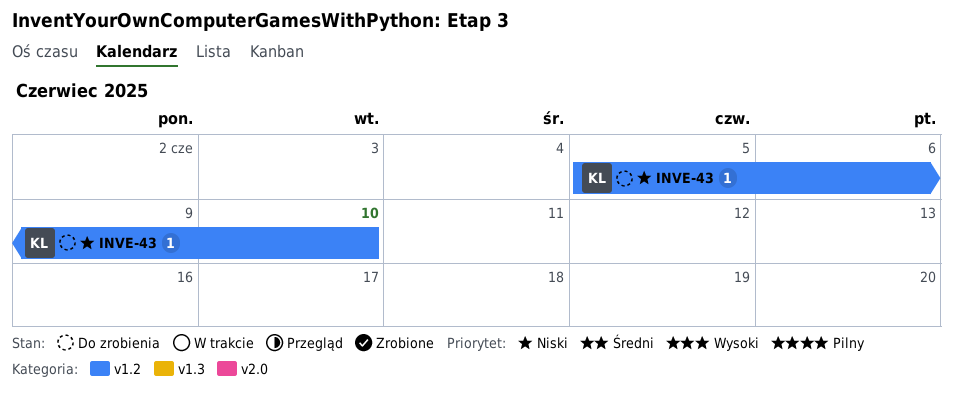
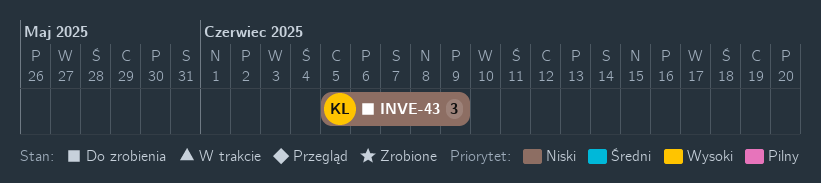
INVE-43, estimate: 1 -> 3
INVE-43, due: Jun 10 -> Jun 9

